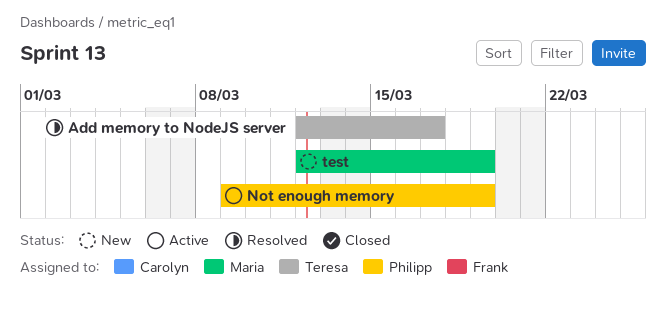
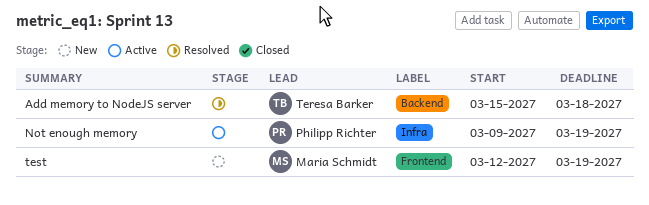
Add memory to NodeJS server, start: Mar 12 -> Mar 15
Add memory to NodeJS server, due: Mar 17 -> Mar 18

